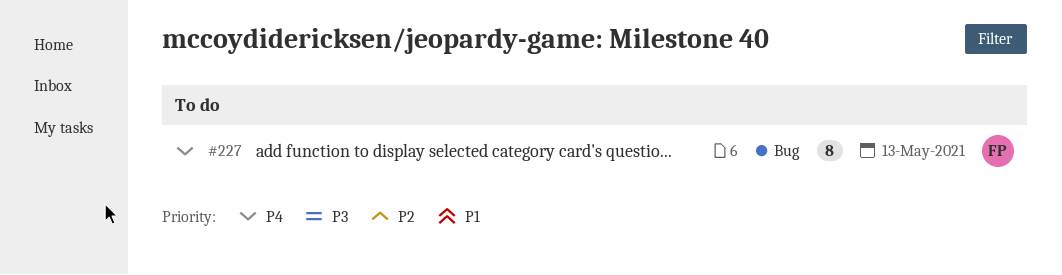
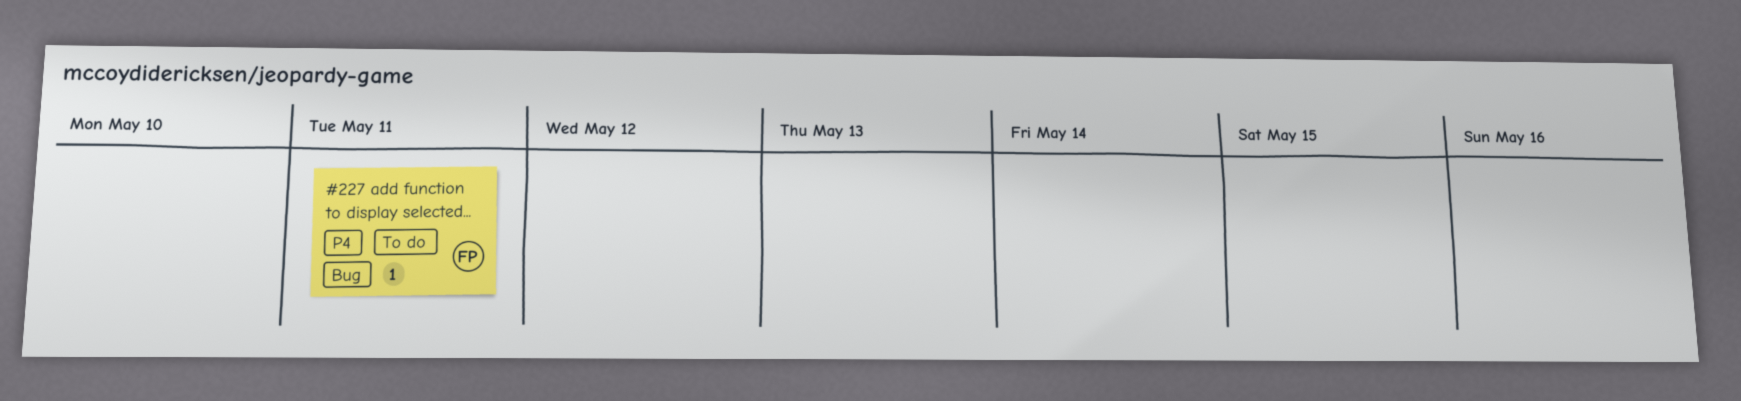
#227, estimate: 8 -> 1
#227, due: May 13 -> May 11

